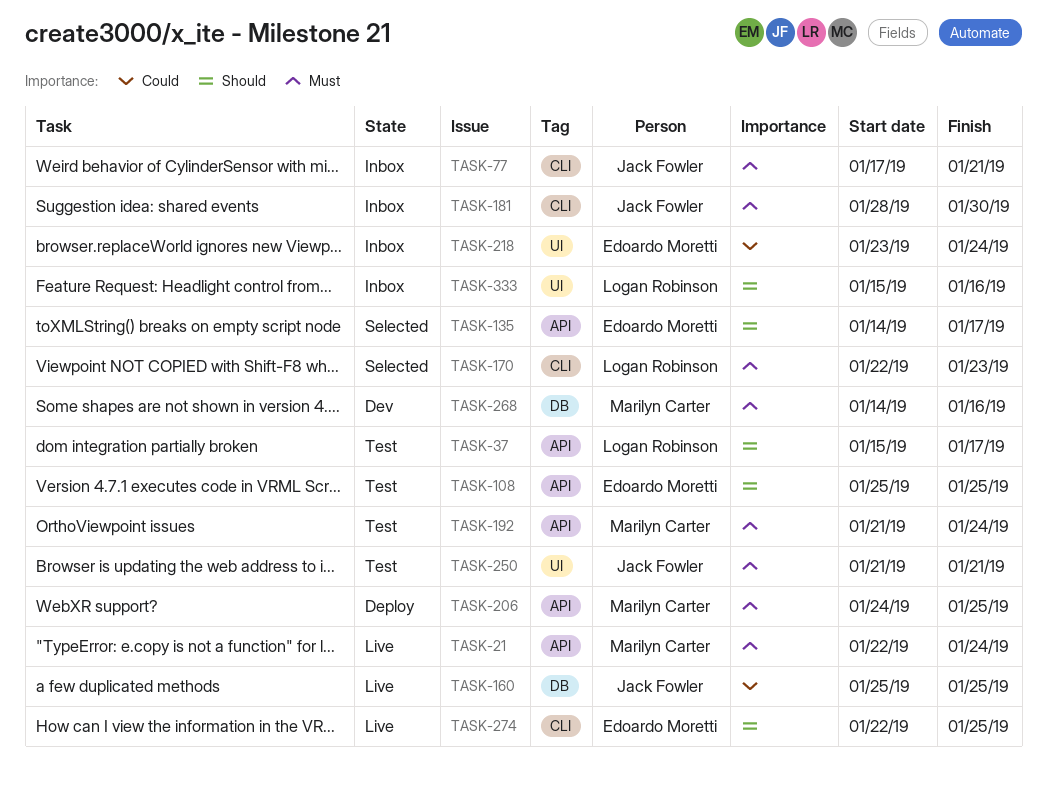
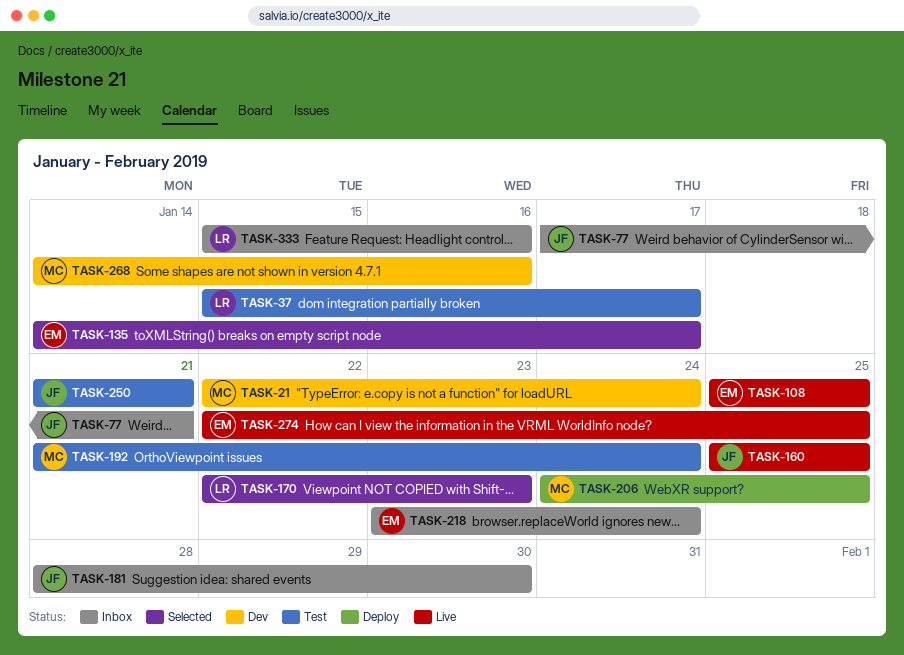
TASK-21, status: Live -> Dev
TASK-108, status: Test -> Live

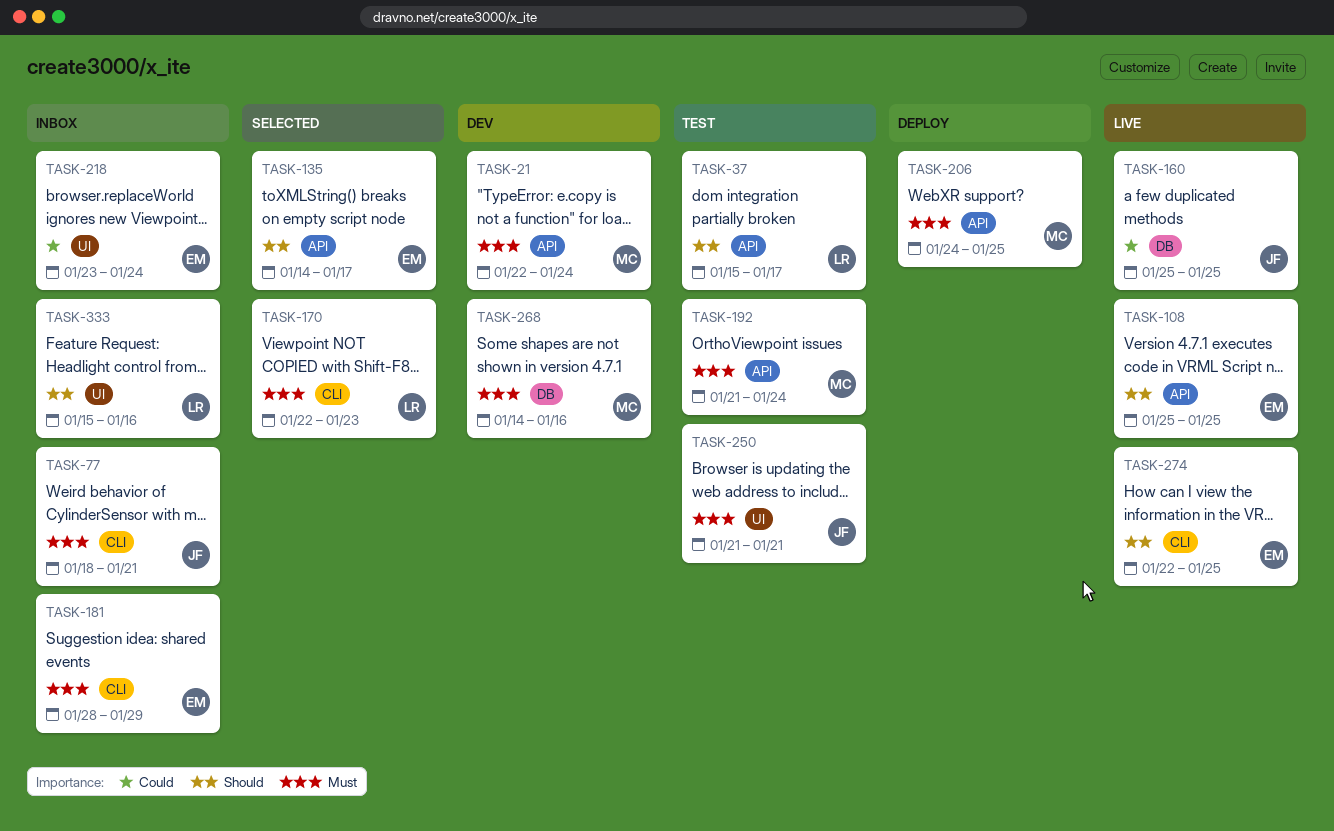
TASK-77, start: Jan 17 -> Jan 18
TASK-181, owner: JF -> EM
TASK-181, due: Jan 30 -> Jan 29

